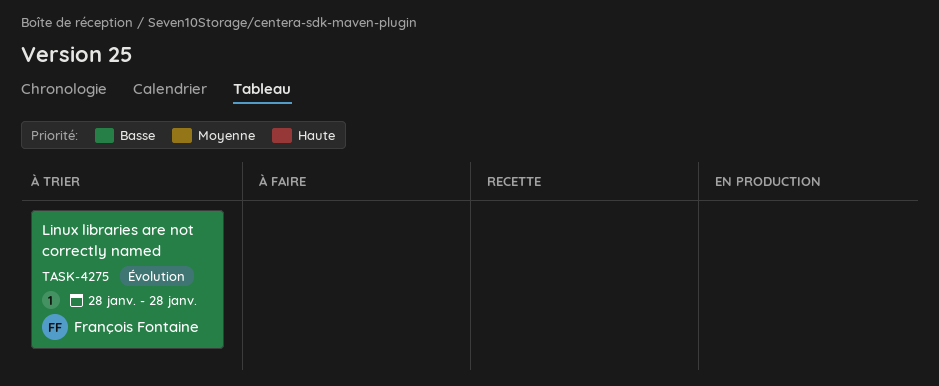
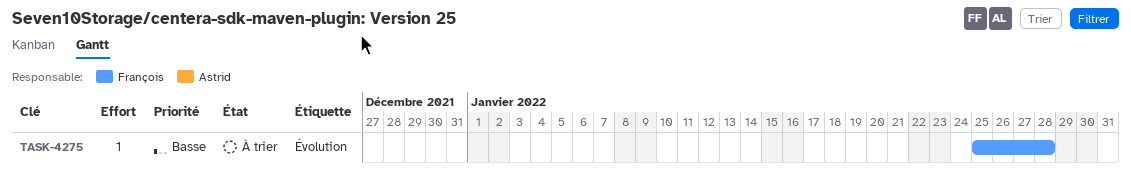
TASK-4275, start: Jan 28 -> Jan 25

